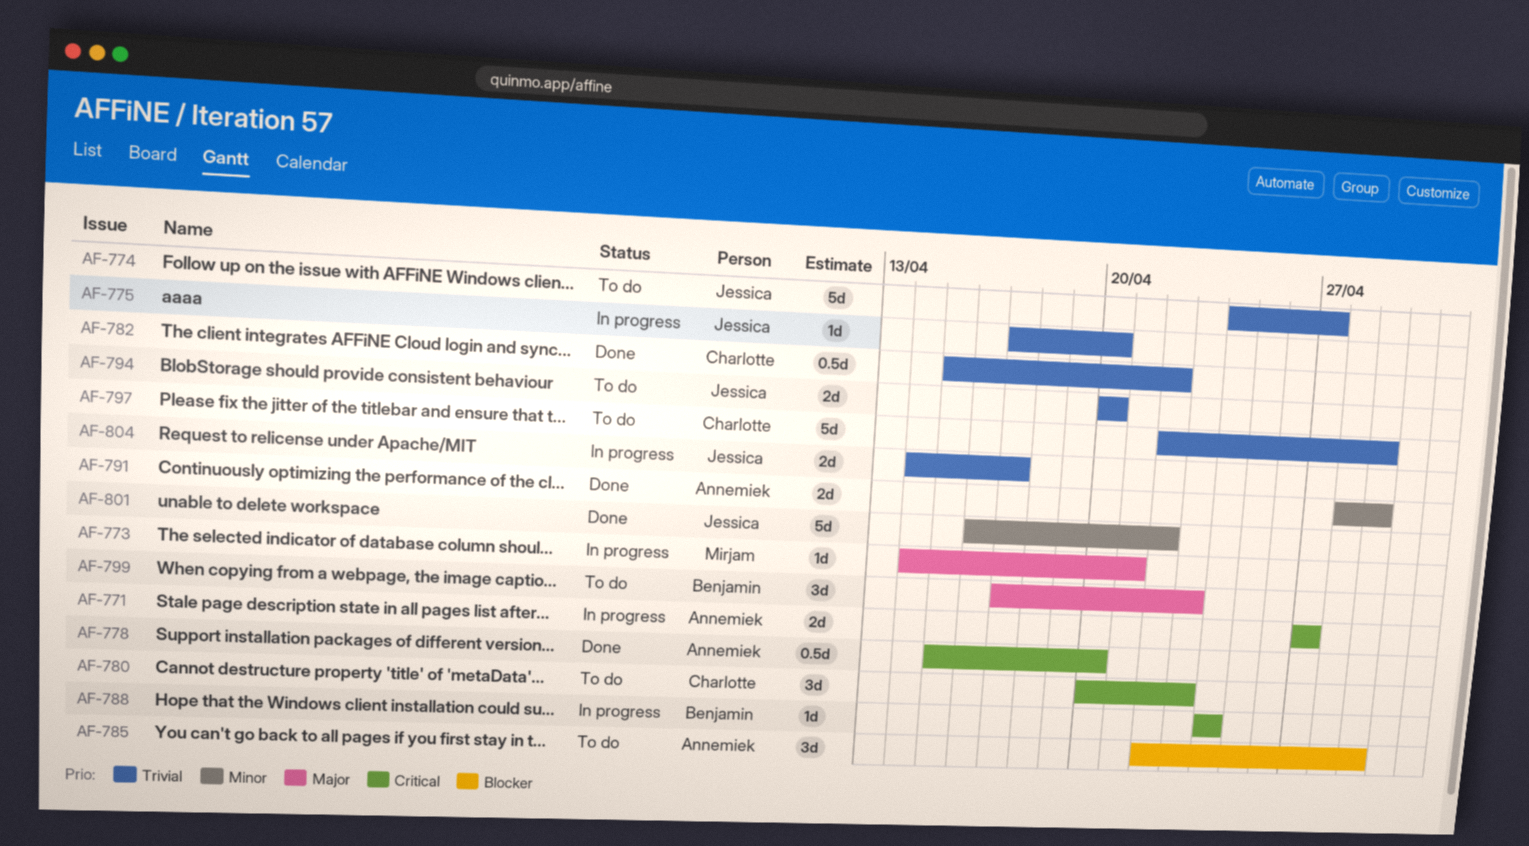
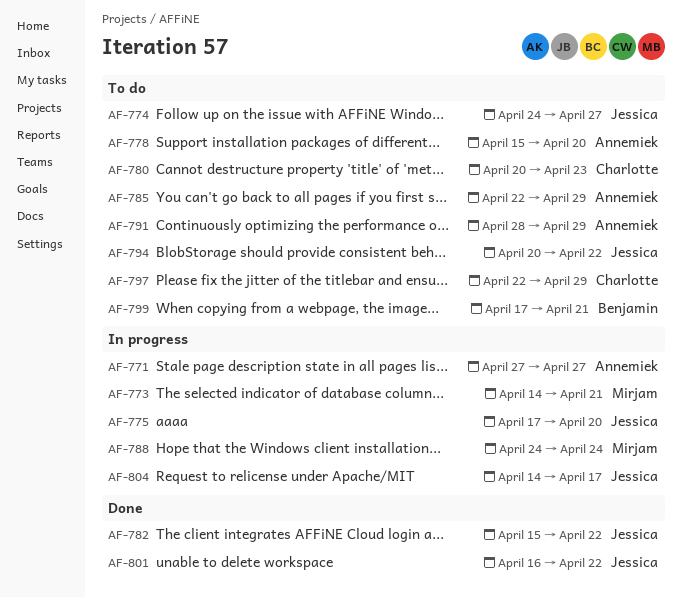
AF-778, status: Done -> To do
AF-782, owner: Charlotte -> Jessica
AF-788, owner: Benjamin -> Mirjam
AF-791, status: Done -> To do
AF-794, due: Apr 20 -> Apr 22
AF-799, due: Apr 23 -> Apr 21

